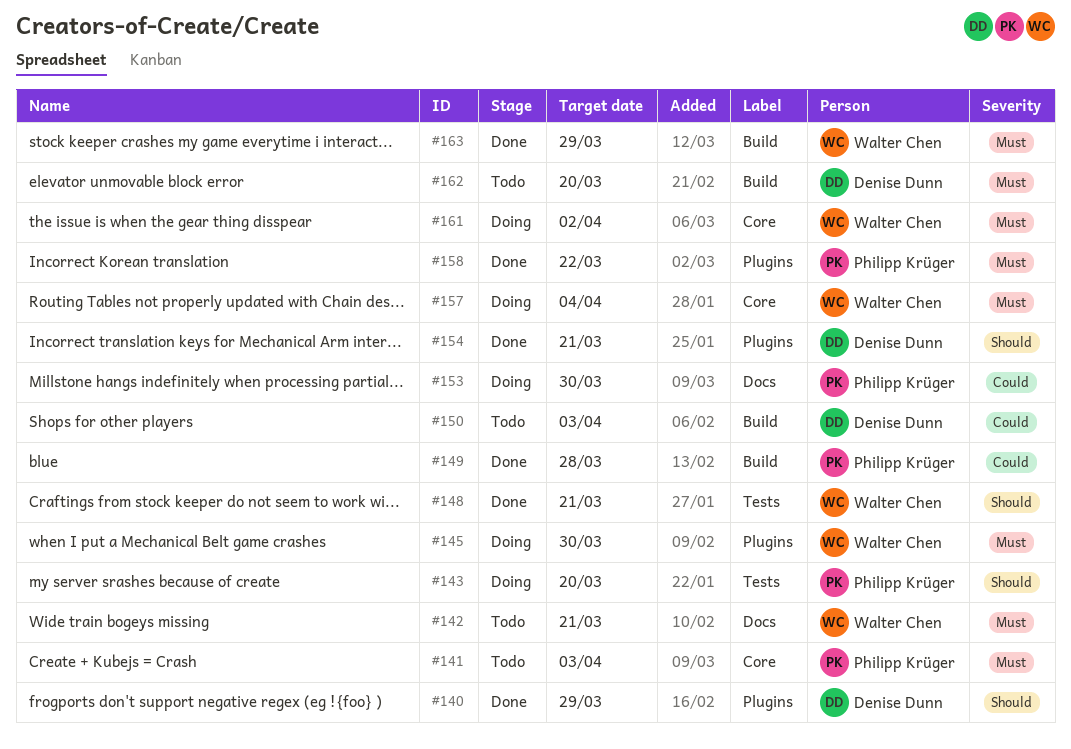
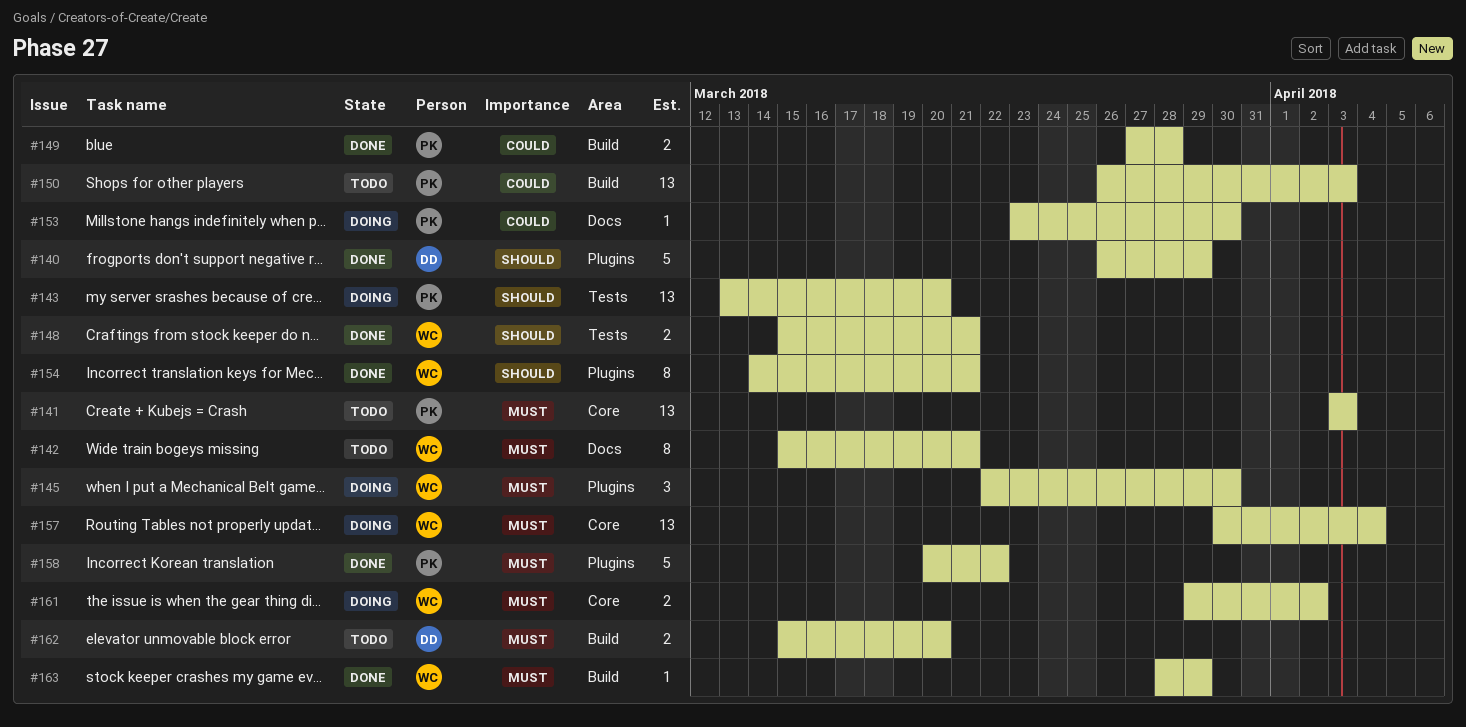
#150, owner: Denise Dunn -> Philipp Krüger
#154, owner: Denise Dunn -> Walter Chen

